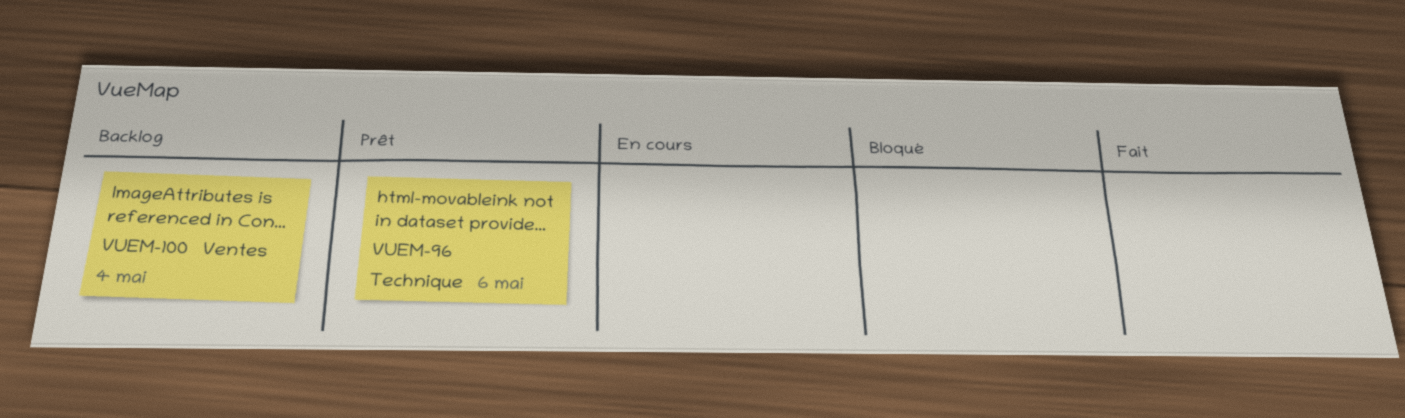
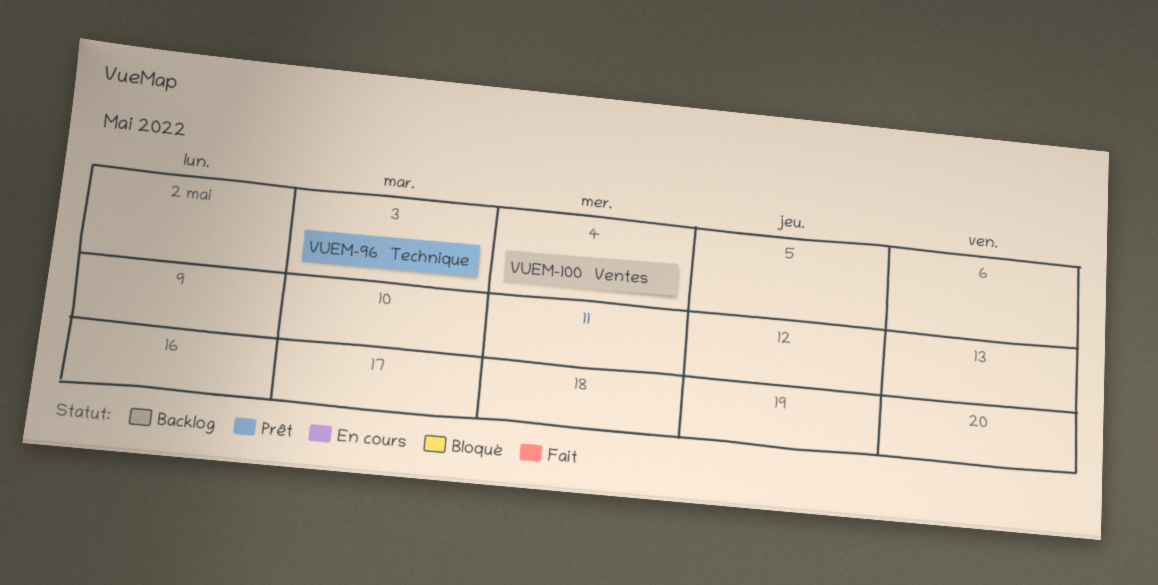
VUEM-96, due: May 6 -> May 3

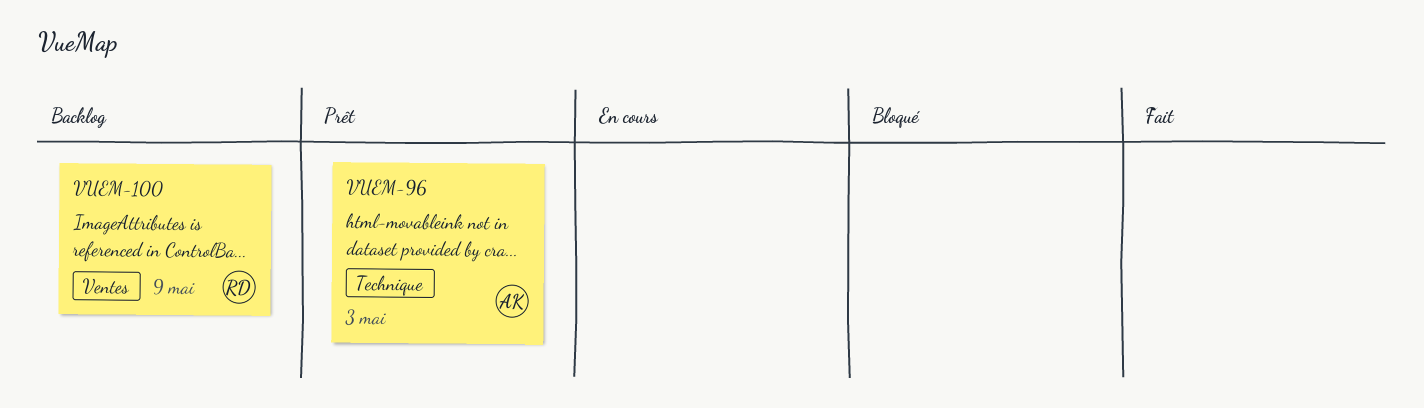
VUEM-100, due: May 4 -> May 9

